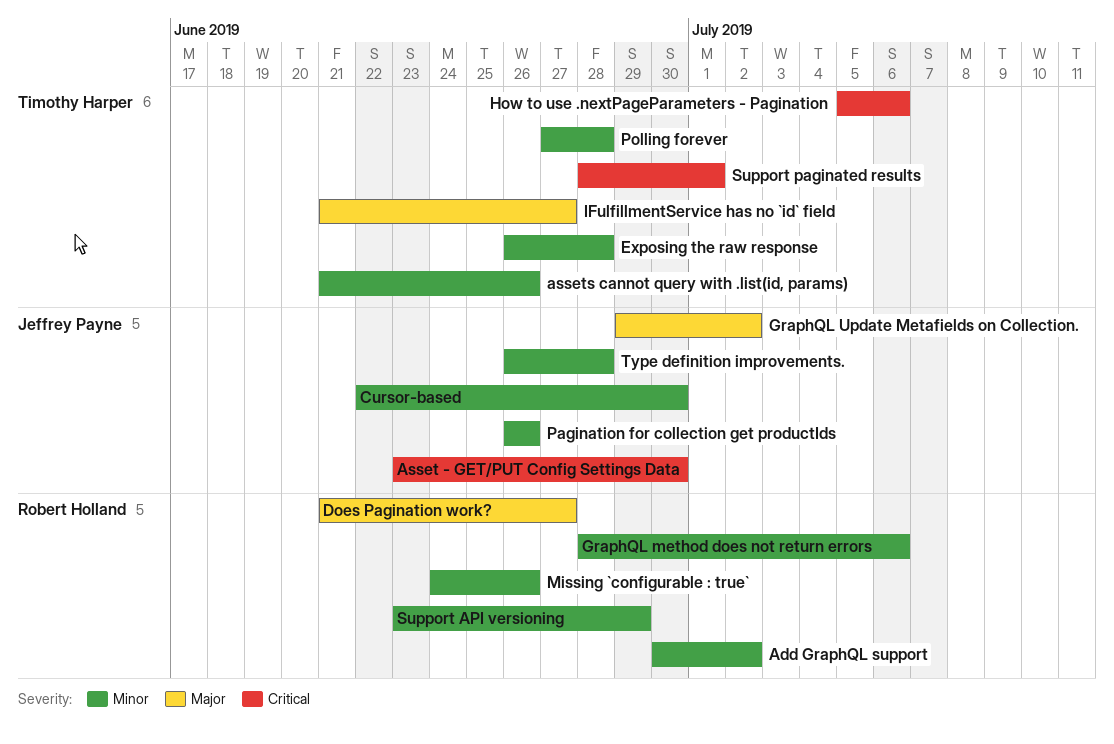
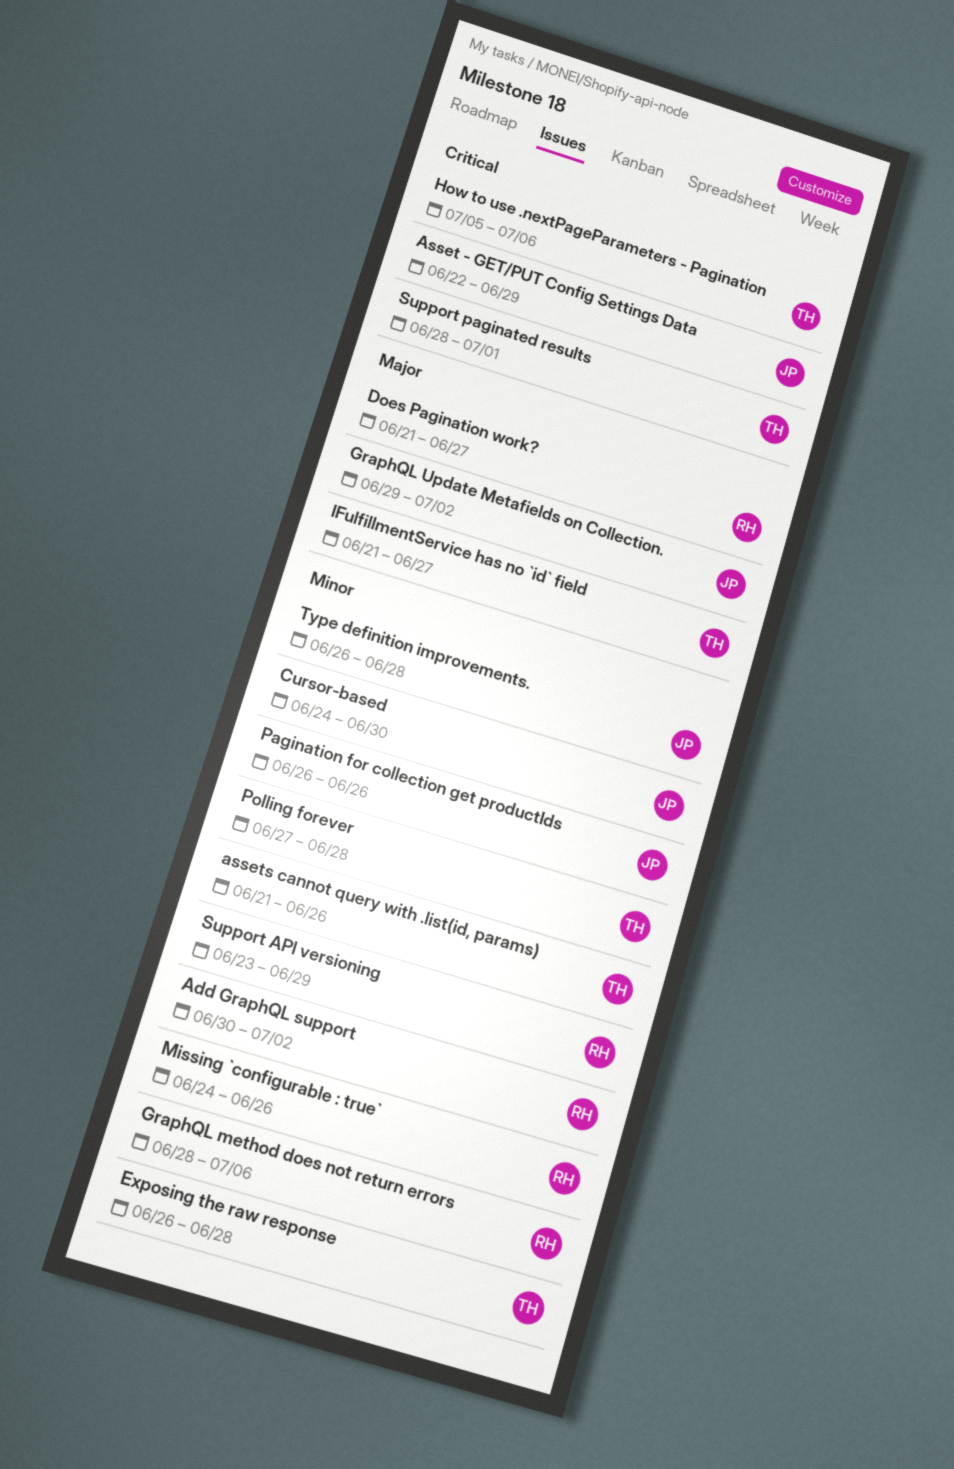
Asset - GET/PUT Config Settings Data, start: Jun 23 -> Jun 22
Asset - GET/PUT Config Settings Data, due: Jun 30 -> Jun 29
Cursor-based, start: Jun 22 -> Jun 24

